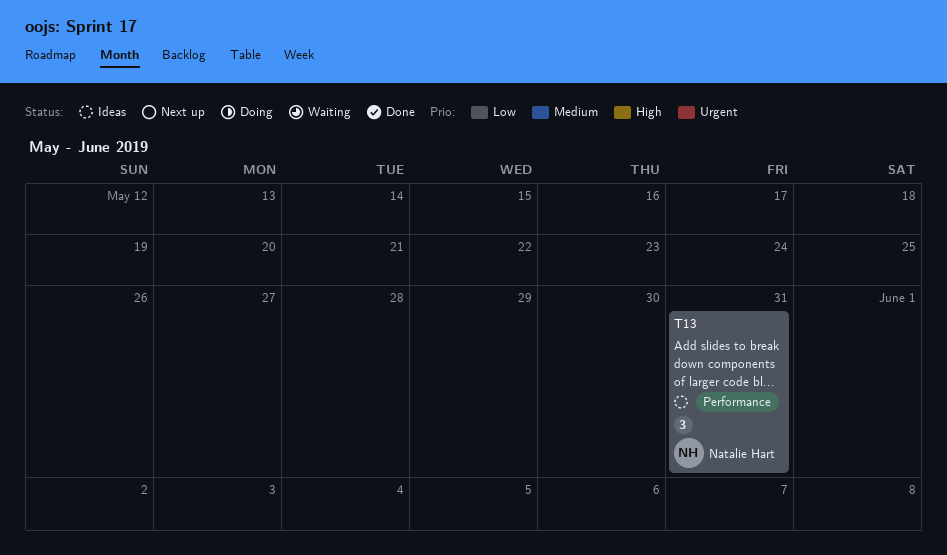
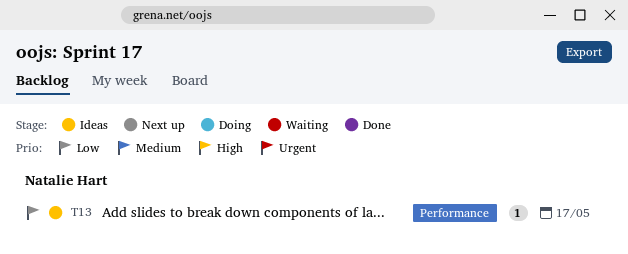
T13, estimate: 3 -> 1
T13, due: May 31 -> May 17

